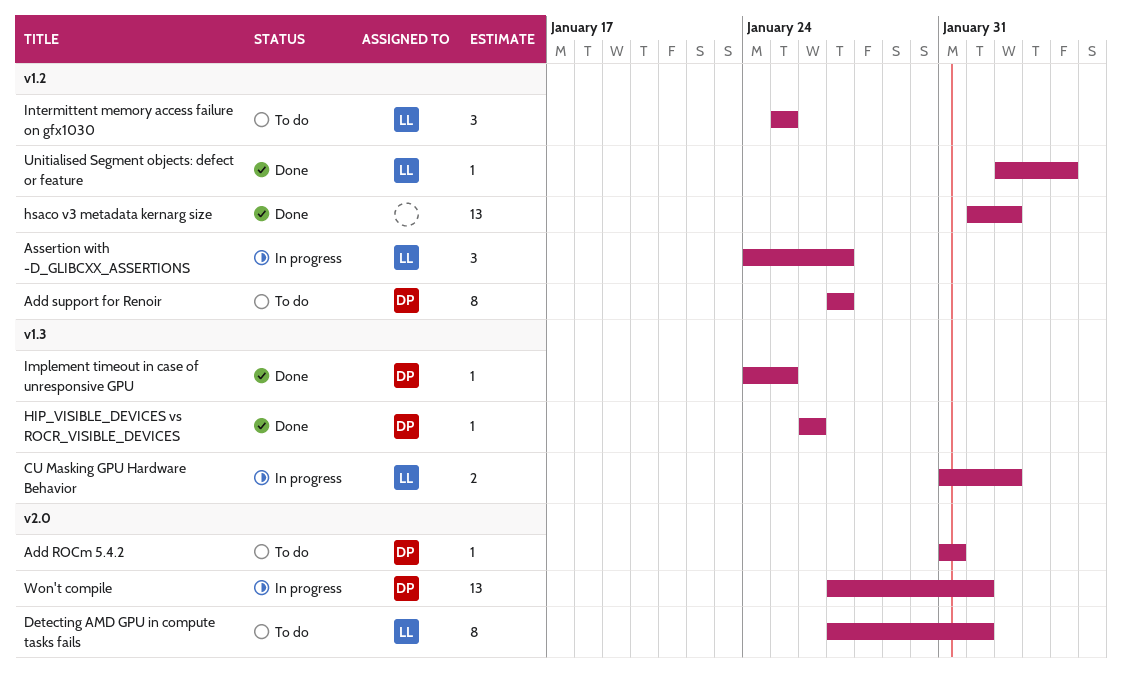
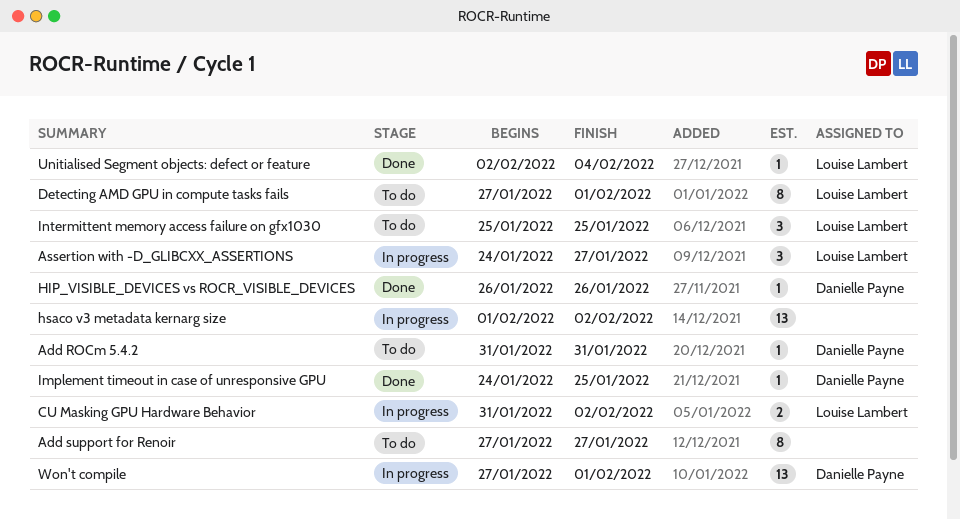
Add support for Renoir, owner: Danielle Payne -> none
hsaco v3 metadata kernarg size, status: Done -> In progress

